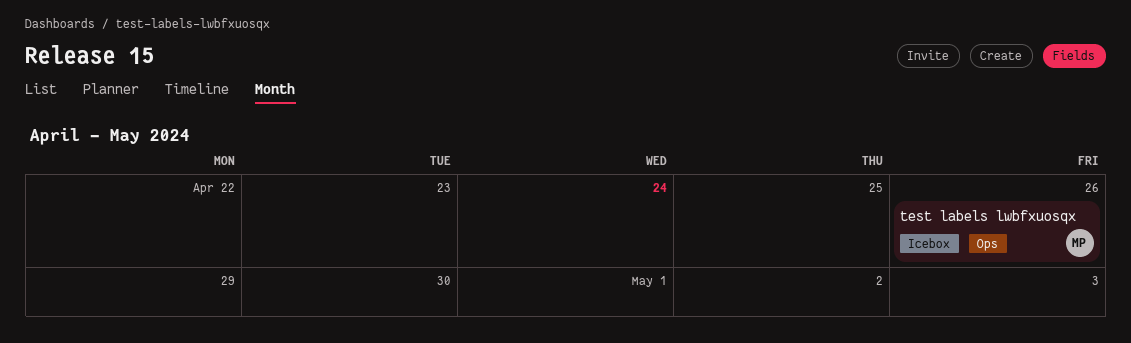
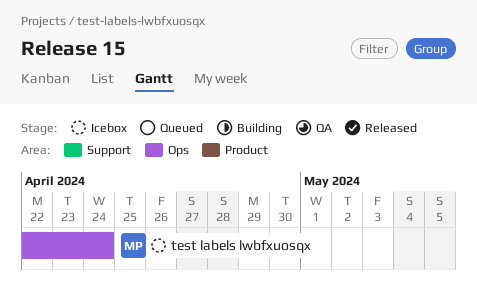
test labels lwbfxuosqx, due: Apr 26 -> Apr 24

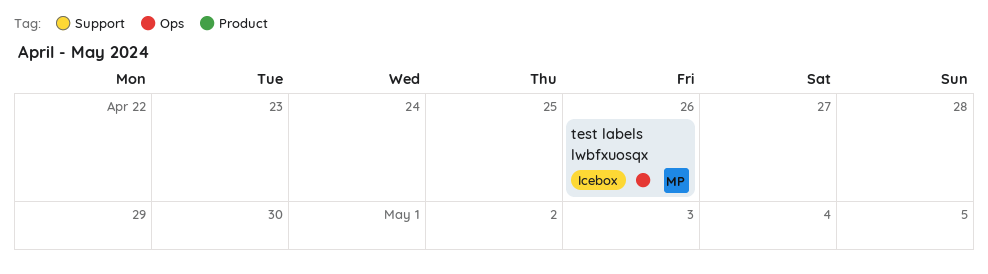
test labels lwbfxuosqx, due: Apr 24 -> Apr 26

